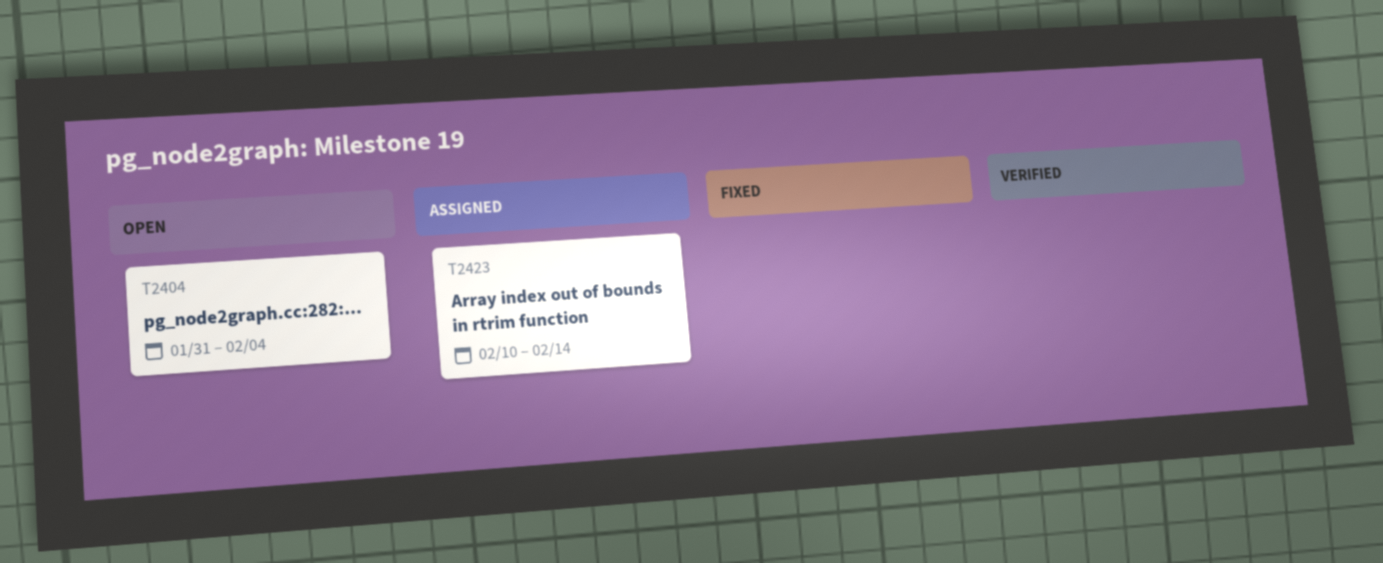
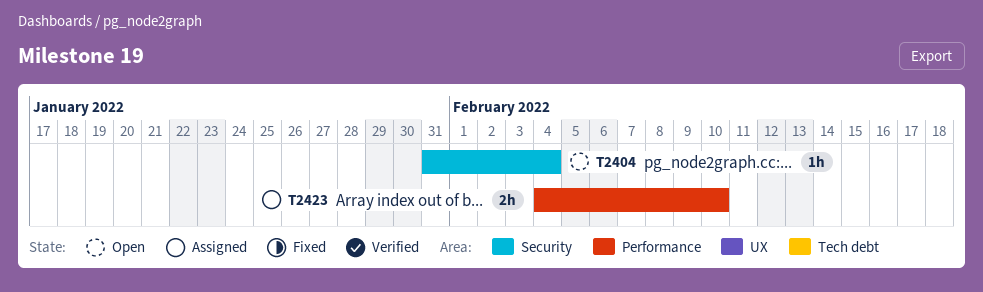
T2423, start: Feb 10 -> Feb 4
T2423, due: Feb 14 -> Feb 10

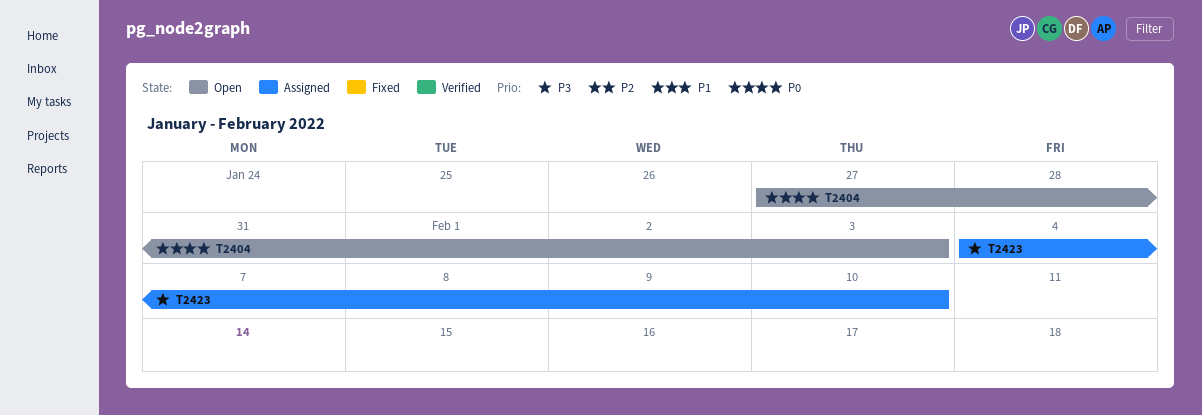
T2404, start: Jan 31 -> Jan 27
T2404, due: Feb 4 -> Feb 3

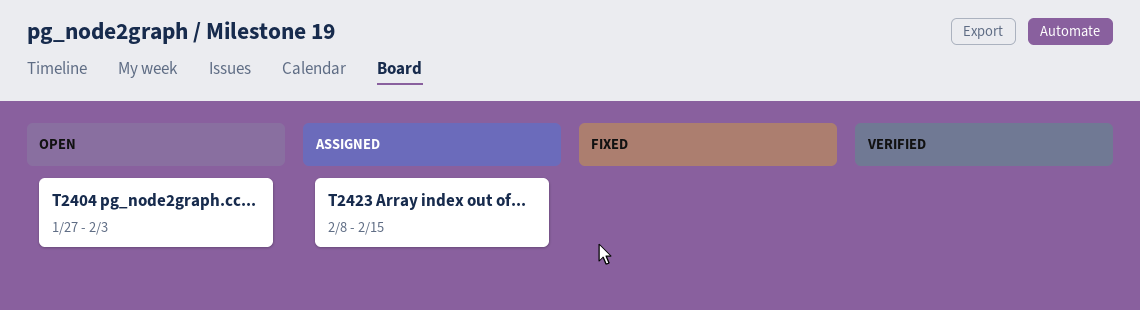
T2423, start: Feb 4 -> Feb 8
T2423, due: Feb 10 -> Feb 15

